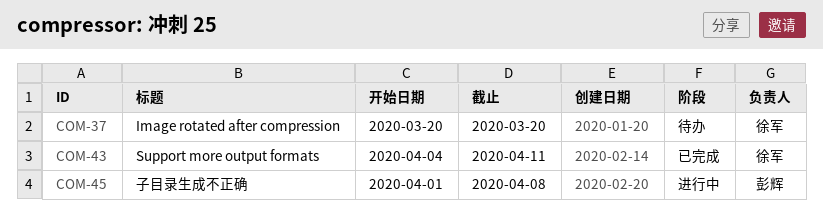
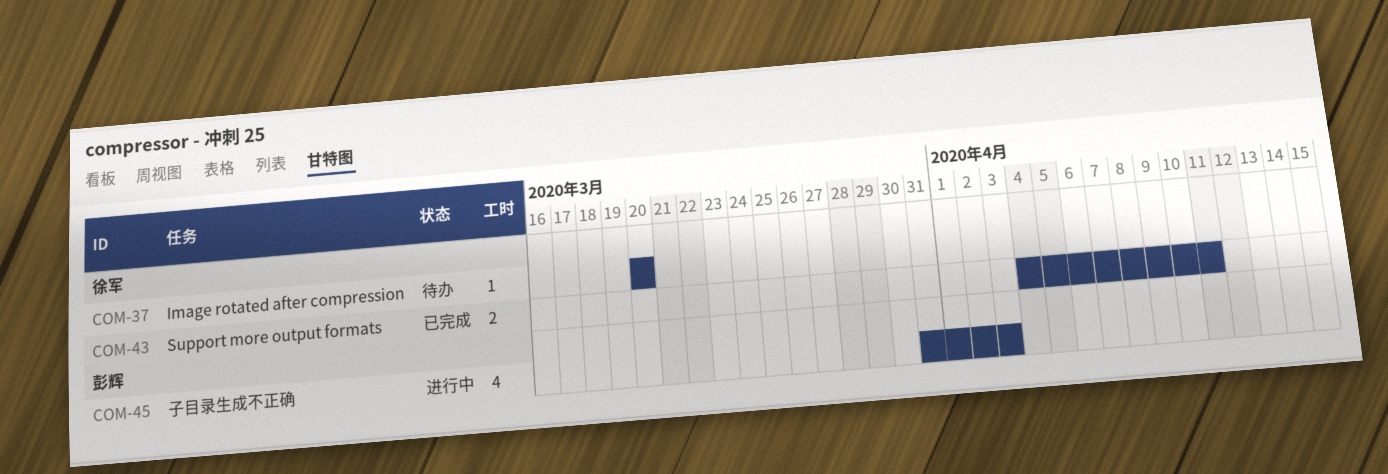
COM-45, start: Apr 1 -> Mar 31
COM-45, due: Apr 8 -> Apr 3

